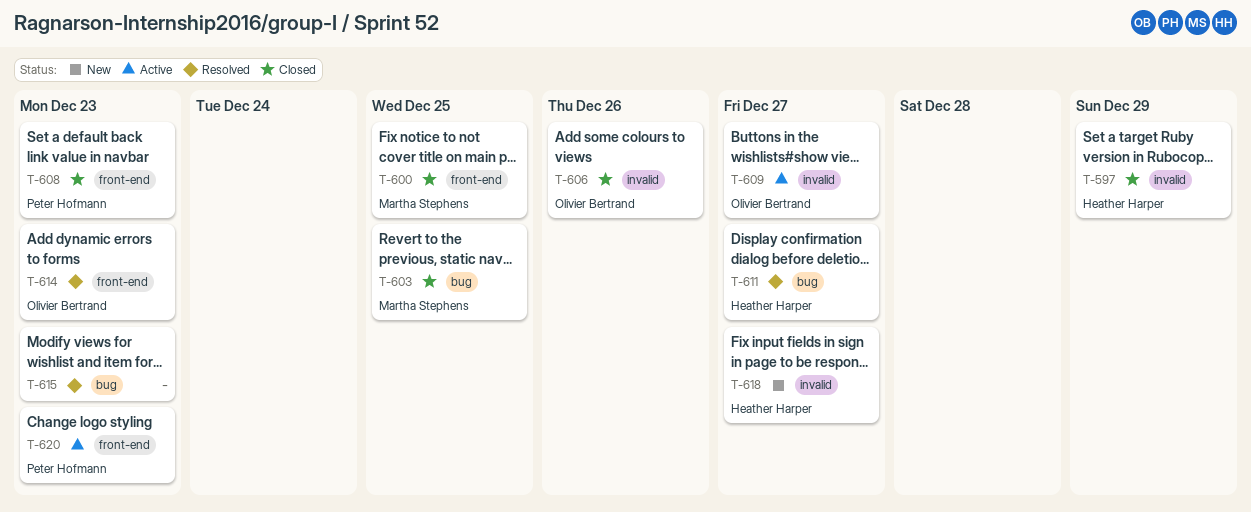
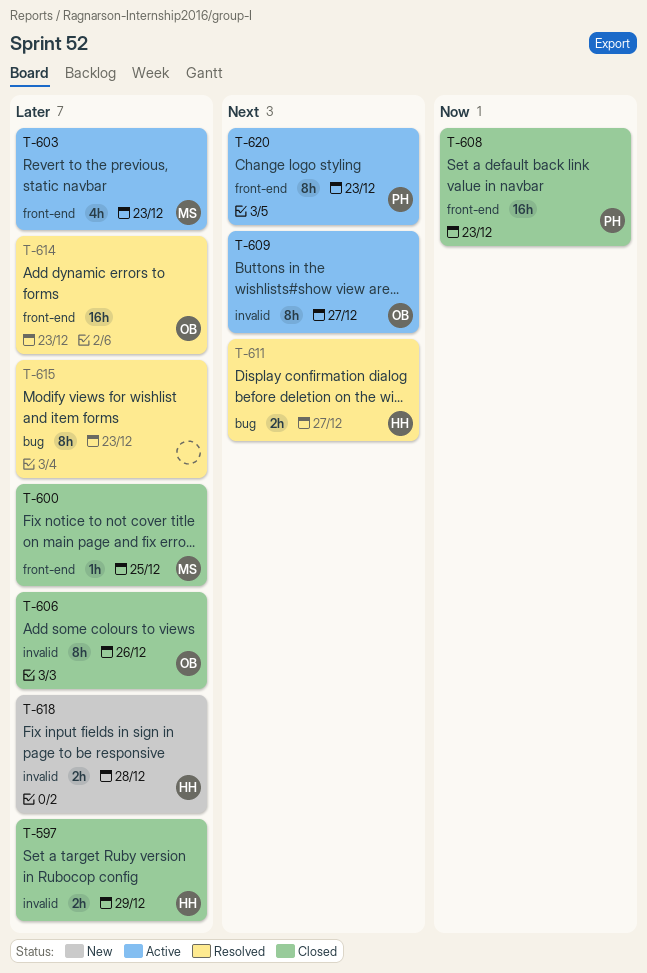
T-603, status: Closed -> Active
T-603, label: bug -> front-end
T-603, due: Dec 25 -> Dec 23
T-618, due: Dec 27 -> Dec 28

